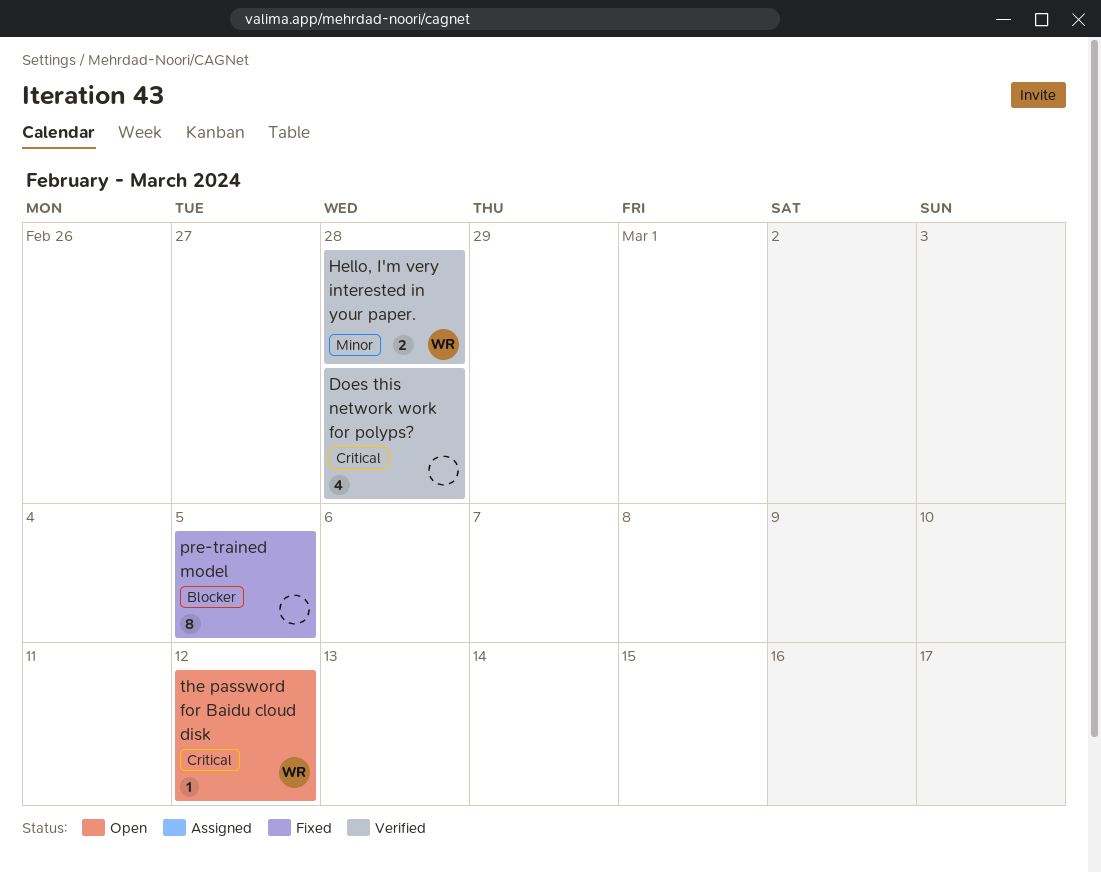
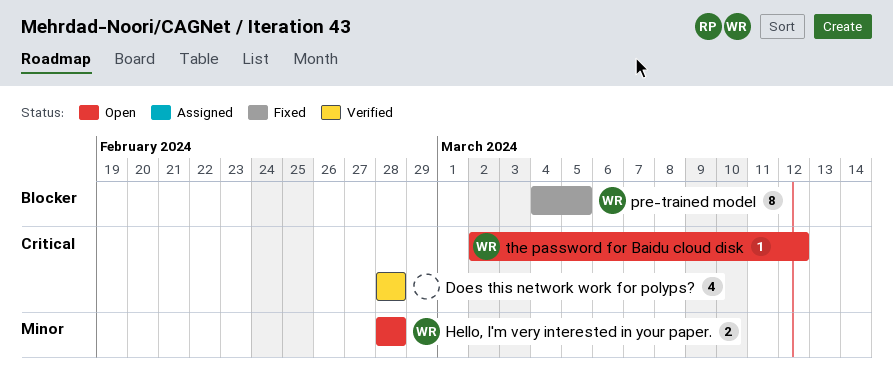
Hello, I'm very interested in your paper., status: Verified -> Open
pre-trained model, owner: none -> WR

